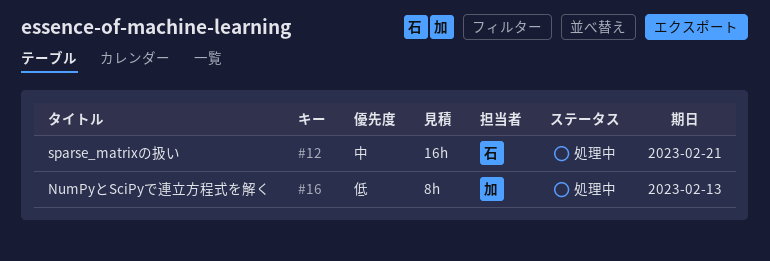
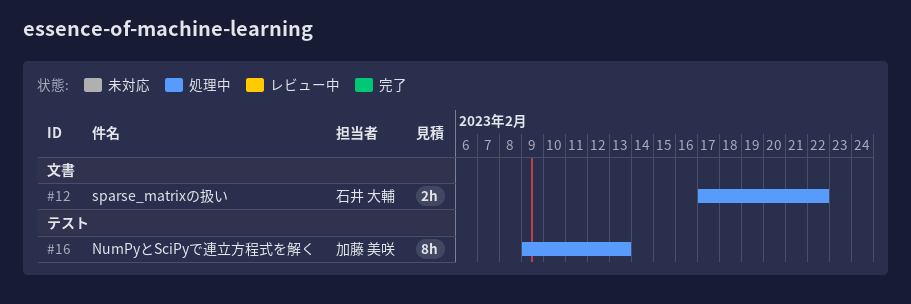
#12, estimate: 16h -> 2h
#12, due: Feb 21 -> Feb 22

